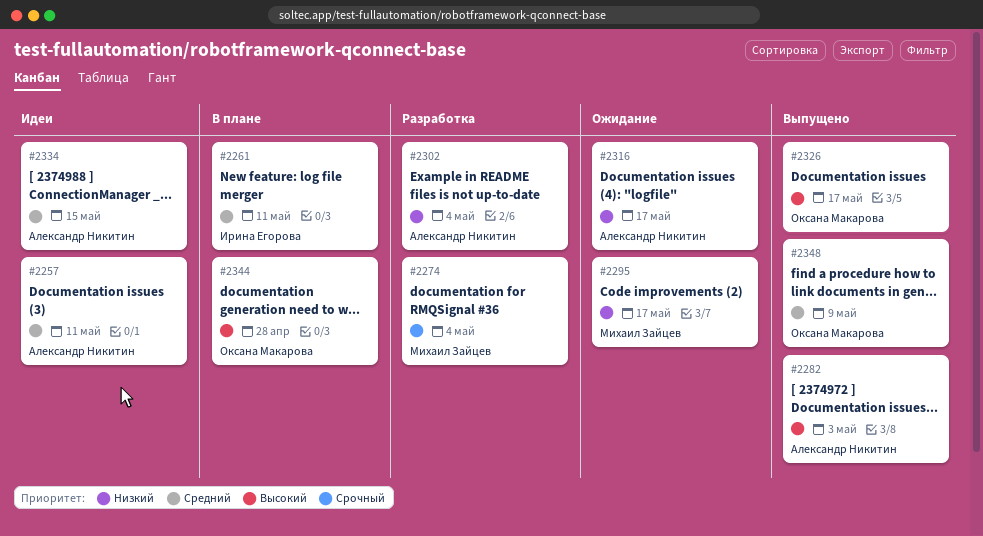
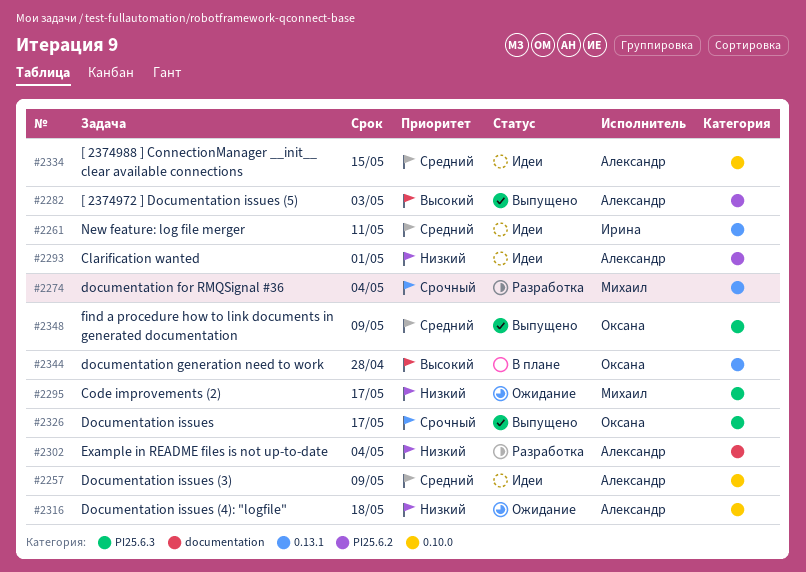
#2257, due: May 11 -> May 9
#2261, status: В плане -> Идеи
#2293: none -> present
#2316, due: May 17 -> May 18
#2326, priority: Высокий -> Срочный

